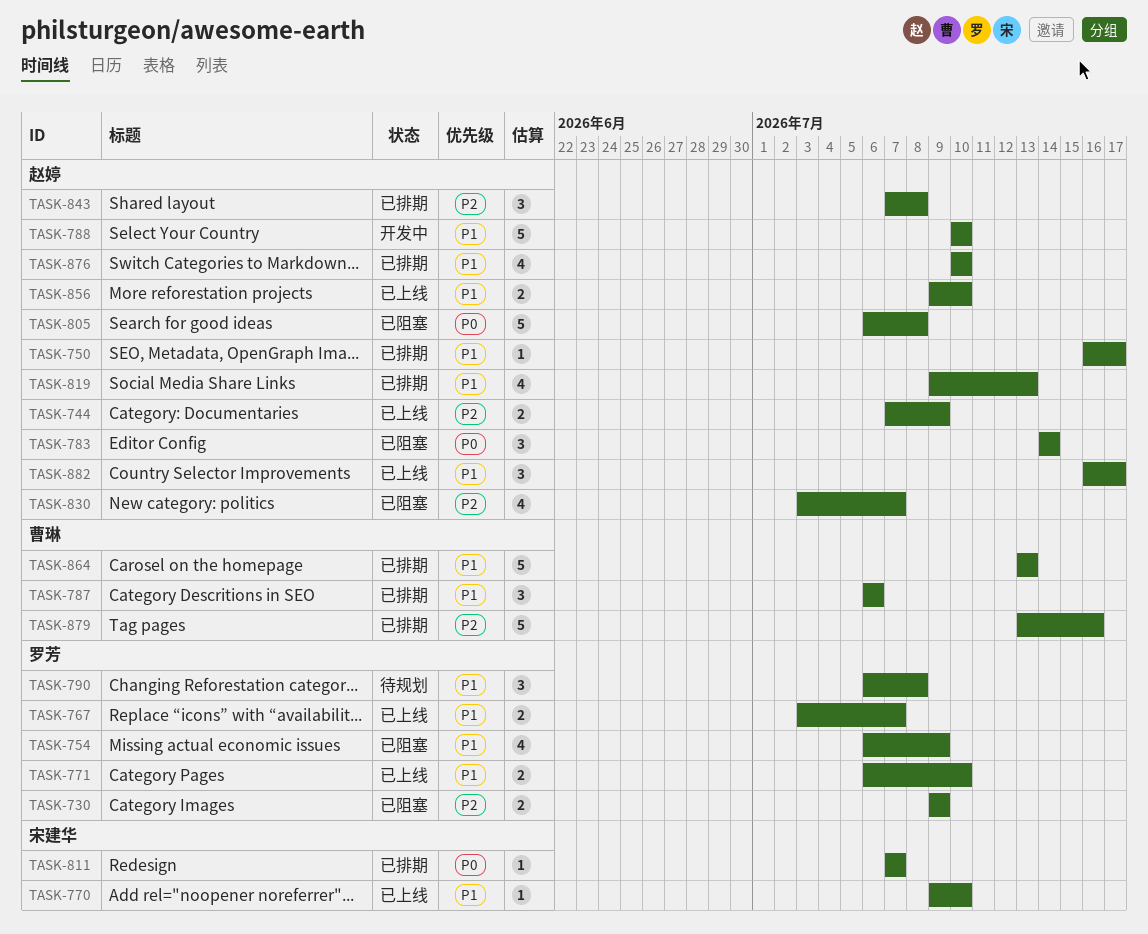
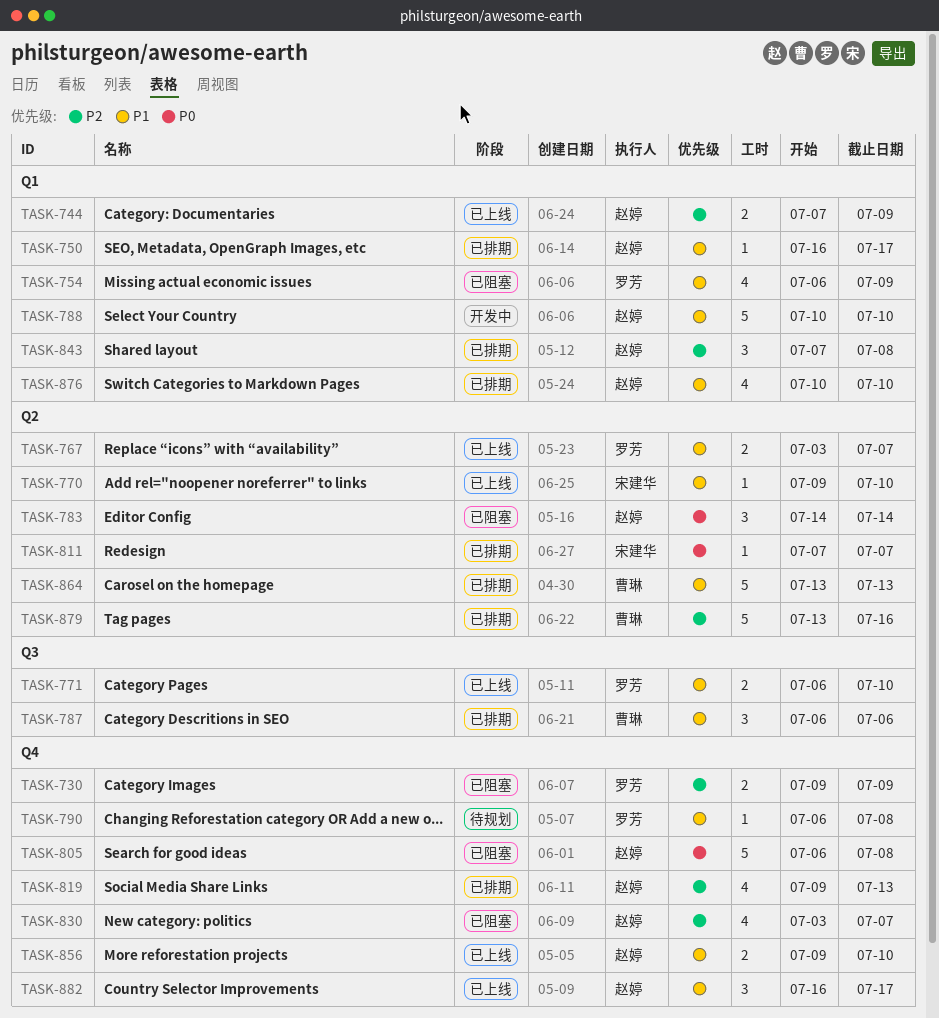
TASK-790, estimate: 3 -> 1
TASK-819, priority: P1 -> P2

